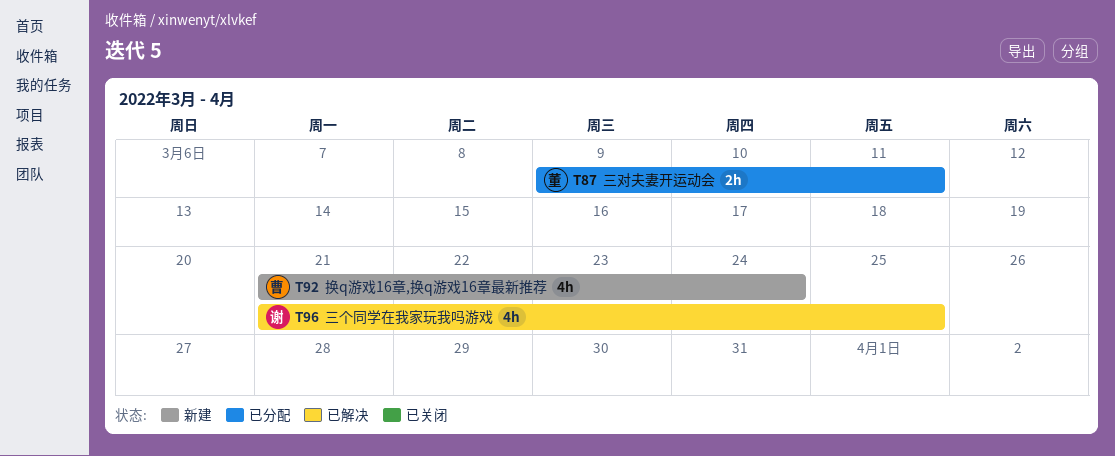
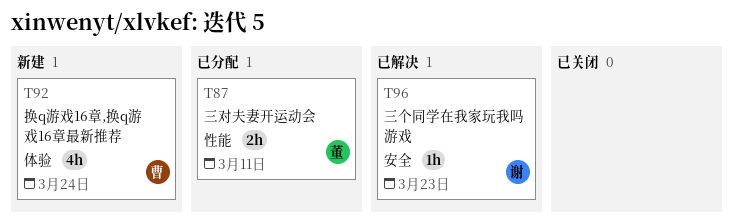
T96, estimate: 4h -> 1h
T96, due: Mar 25 -> Mar 23

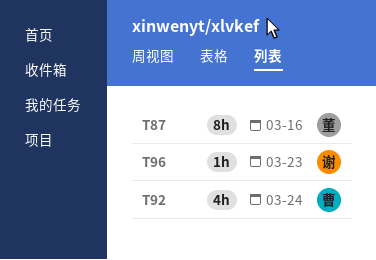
T87, estimate: 2h -> 8h
T87, due: Mar 11 -> Mar 16

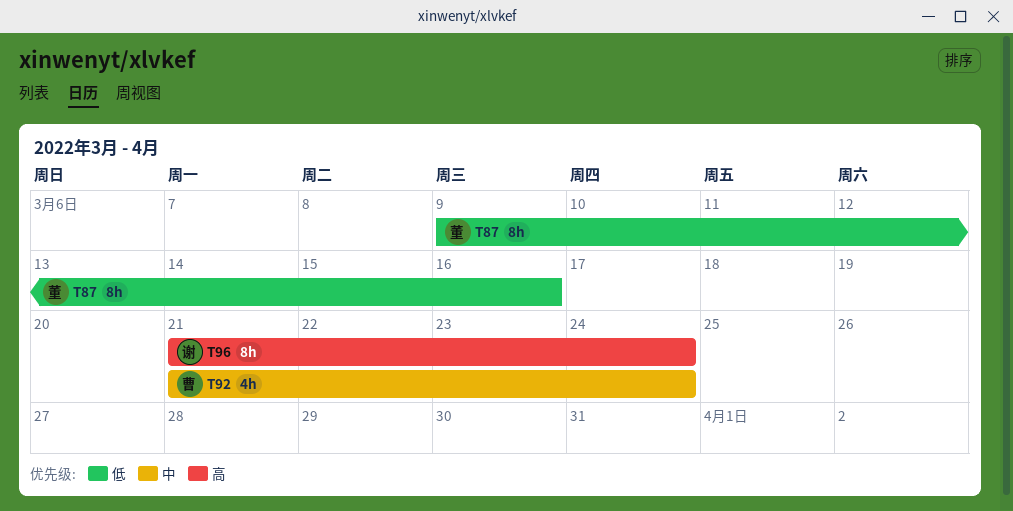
T96, estimate: 1h -> 8h
T96, due: Mar 23 -> Mar 24

